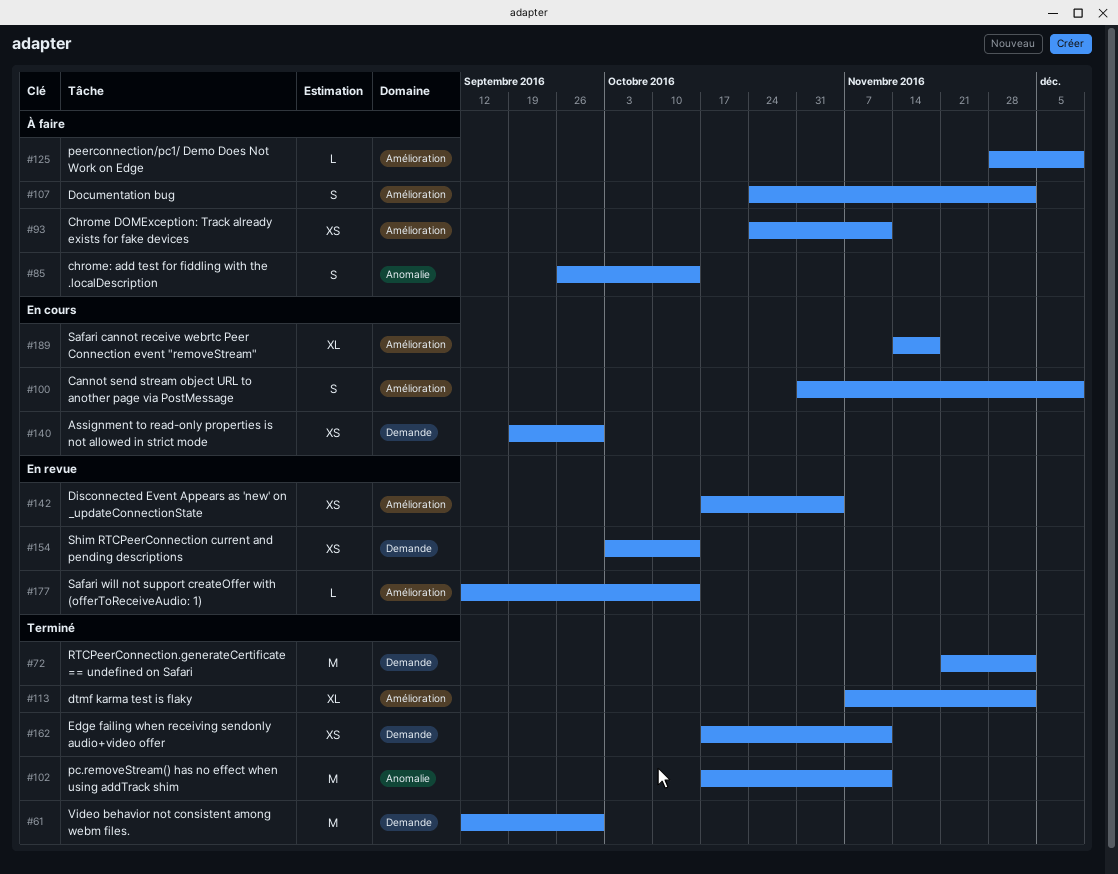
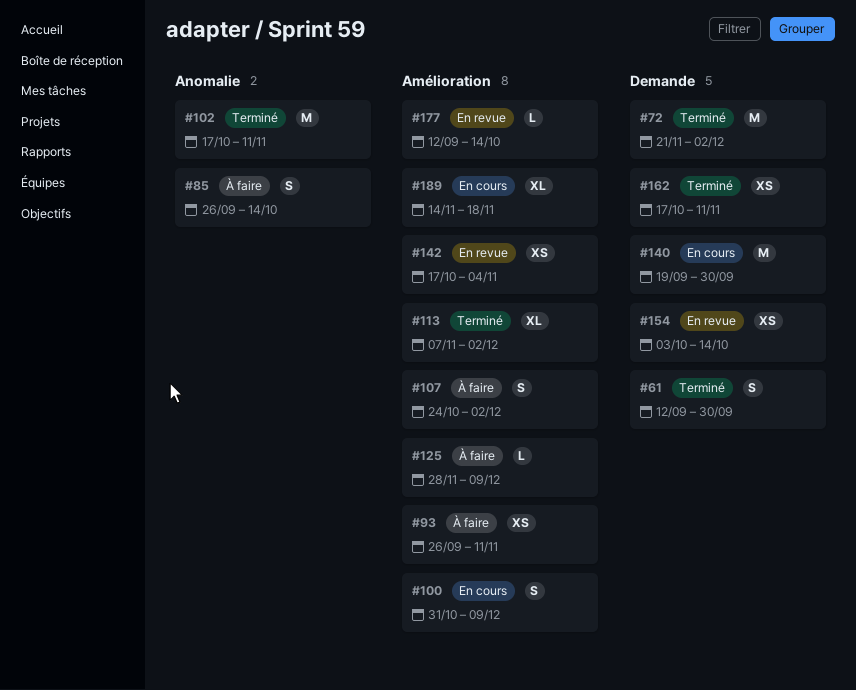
#61, estimate: M -> S
#93, start: Oct 24 -> Sep 26
#140, estimate: XS -> M

